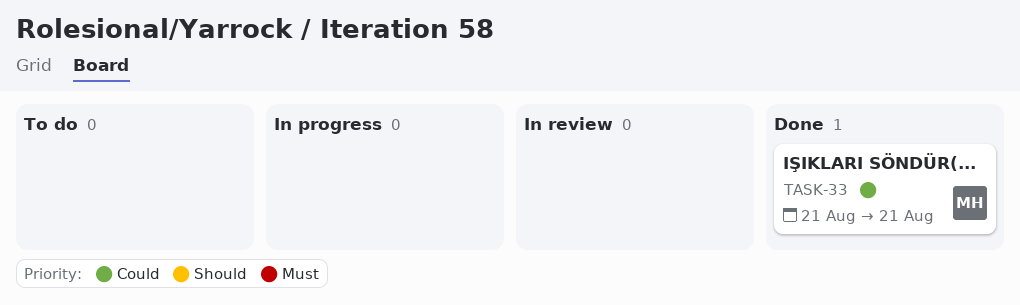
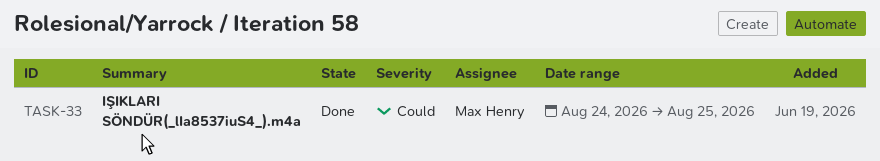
TASK-33, start: Aug 21 -> Aug 24
TASK-33, due: Aug 21 -> Aug 25

